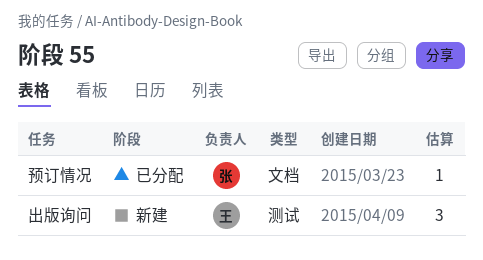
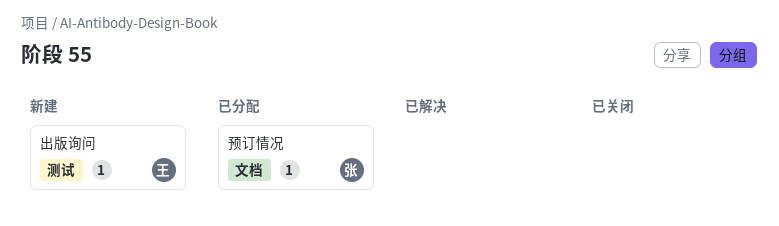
出版询问, estimate: 3 -> 1

